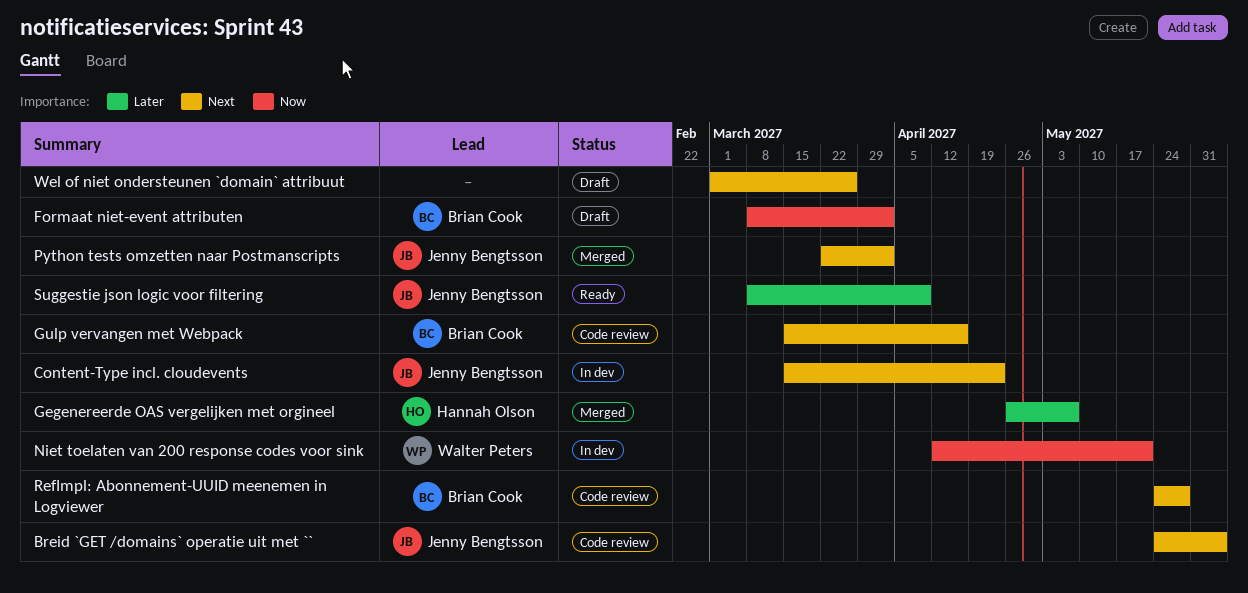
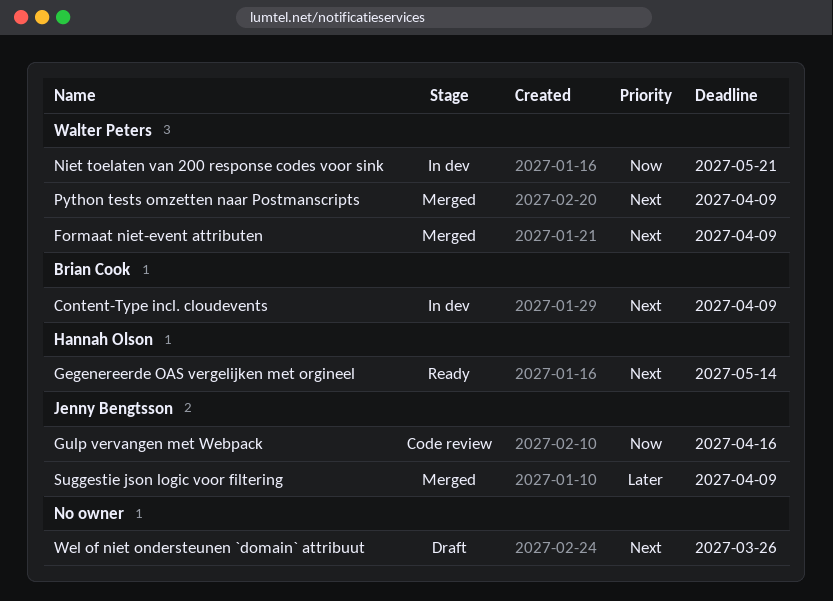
Breid `GET /domains` operatie uit met ``: present -> none
Content-Type incl. cloudevents, owner: Jenny Bengtsson -> Brian Cook
Content-Type incl. cloudevents, due: Apr 23 -> Apr 9
Formaat niet-event attributen, status: Draft -> Merged
Formaat niet-event attributen, owner: Brian Cook -> Walter Peters
Formaat niet-event attributen, priority: Now -> Next
Formaat niet-event attributen, due: Apr 2 -> Apr 9
Gegenereerde OAS vergelijken met orgineel, status: Merged -> Ready
Gegenereerde OAS vergelijken met orgineel, priority: Later -> Next
Gegenereerde OAS vergelijken met orgineel, due: May 7 -> May 14
Gulp vervangen met Webpack, owner: Brian Cook -> Jenny Bengtsson
Gulp vervangen met Webpack, priority: Next -> Now
Python tests omzetten naar Postmanscripts, owner: Jenny Bengtsson -> Walter Peters
Python tests omzetten naar Postmanscripts, due: Apr 2 -> Apr 9
RefImpl: Abonnement-UUID meenemen in Logviewer: present -> none
Suggestie json logic voor filtering, status: Ready -> Merged

